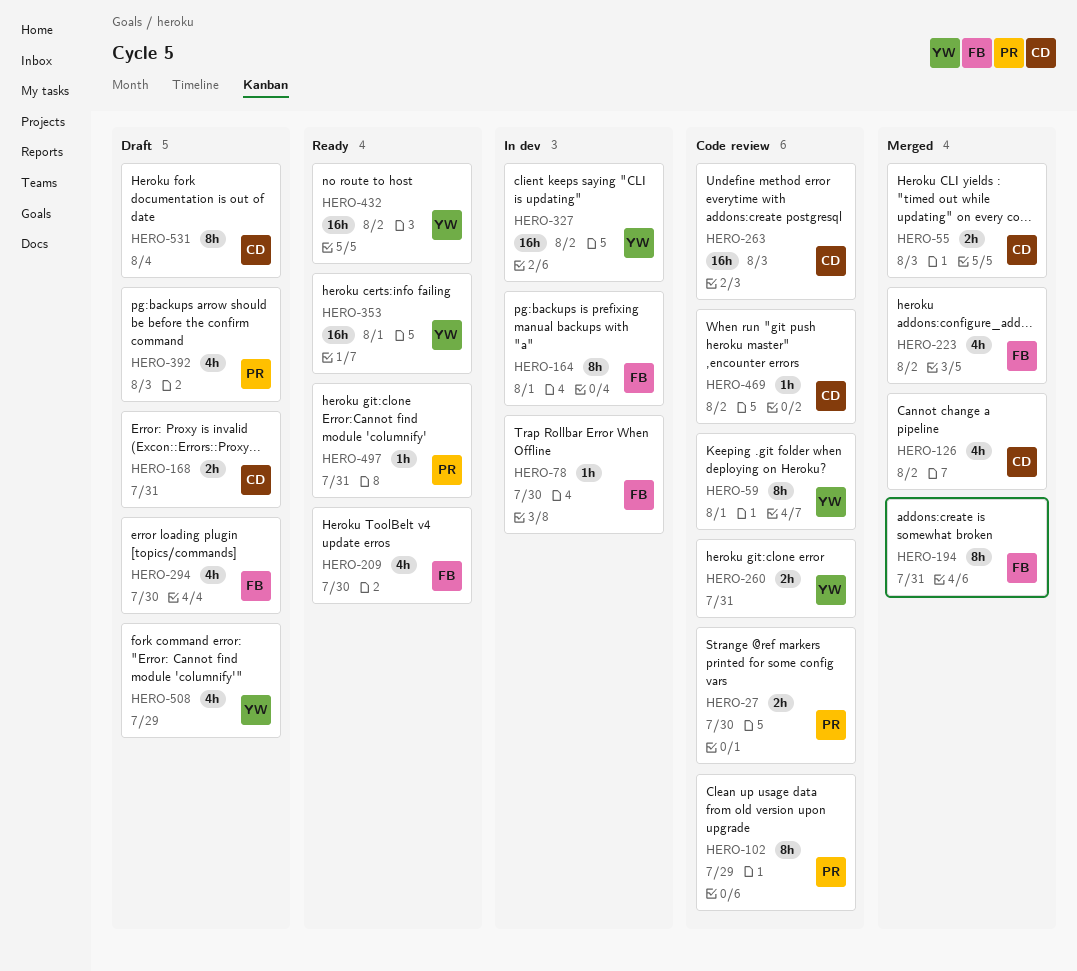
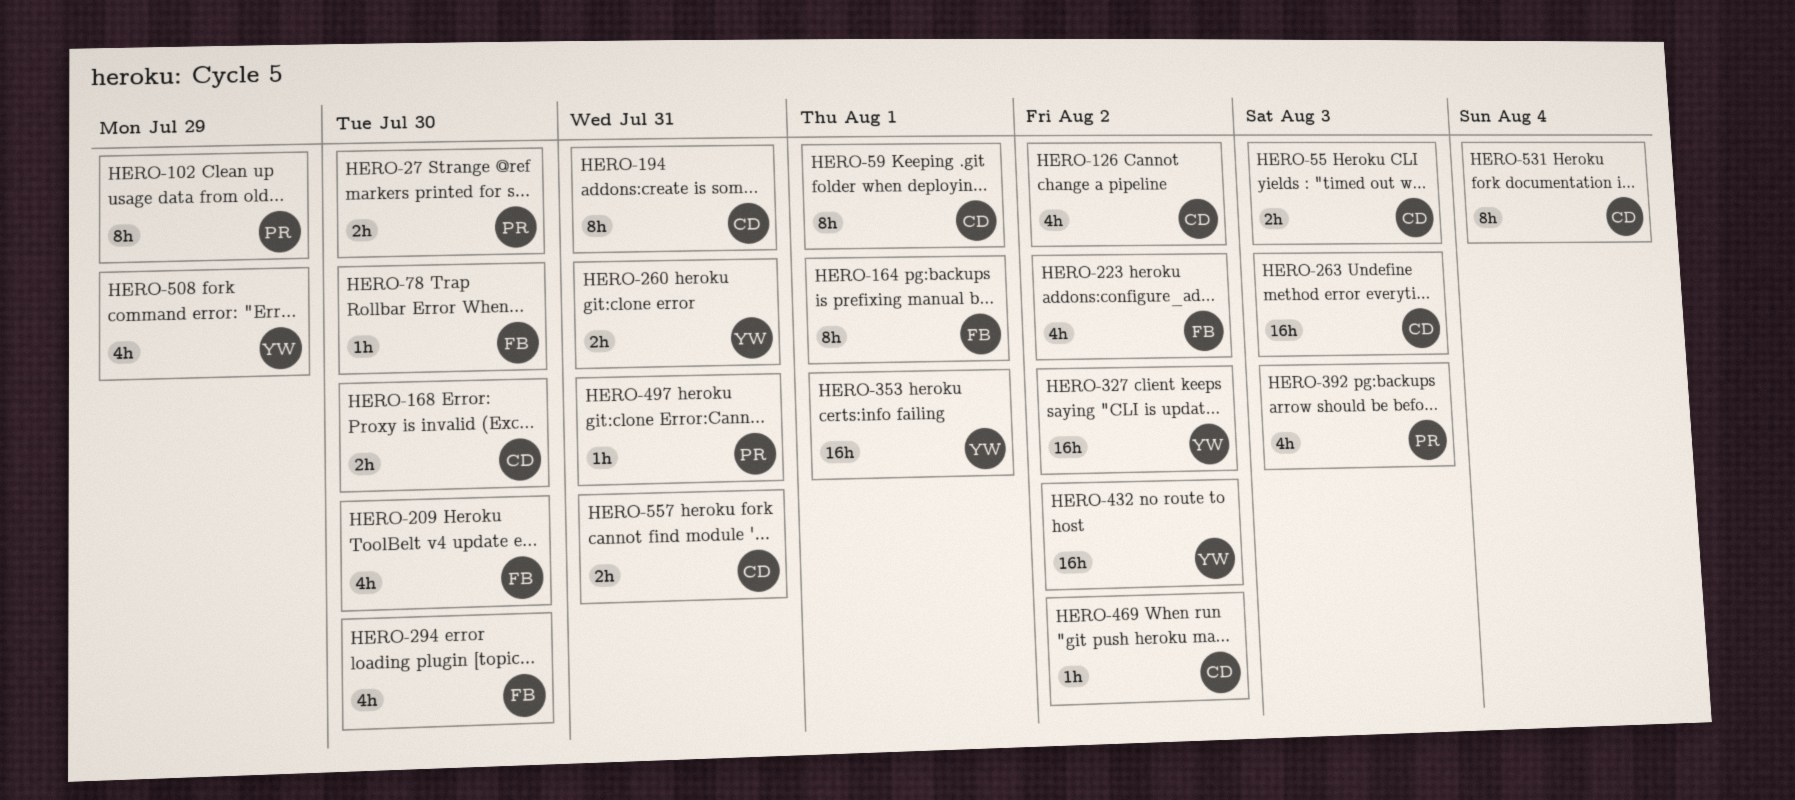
HERO-59, owner: YW -> CD
HERO-168, due: Jul 31 -> Jul 30
HERO-194, owner: FB -> CD
HERO-557: none -> present

